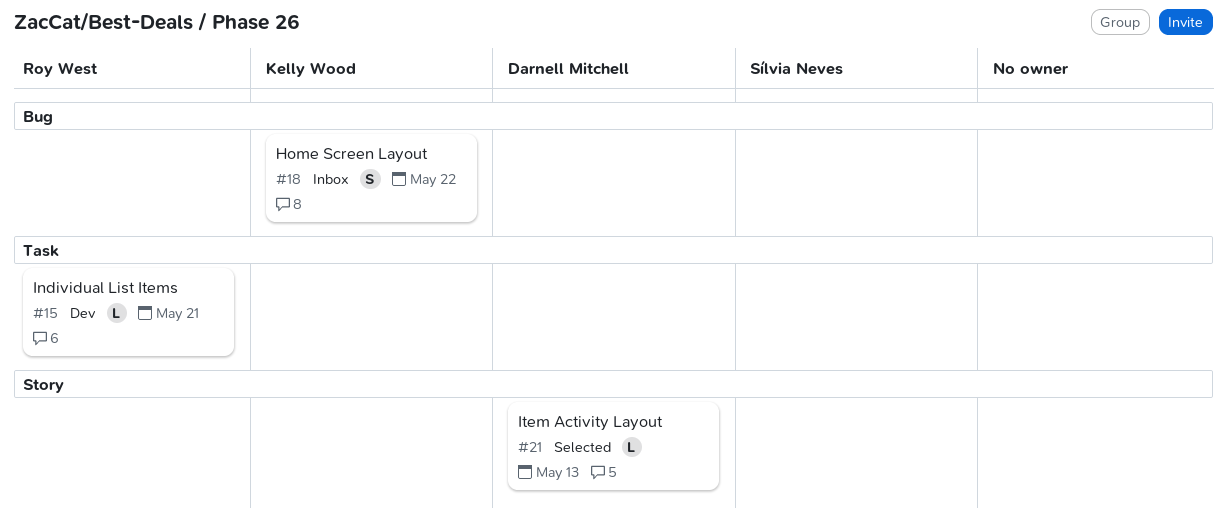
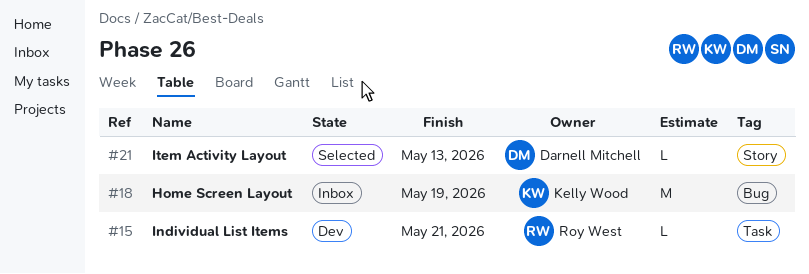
#18, estimate: S -> M
#18, due: May 22 -> May 19

